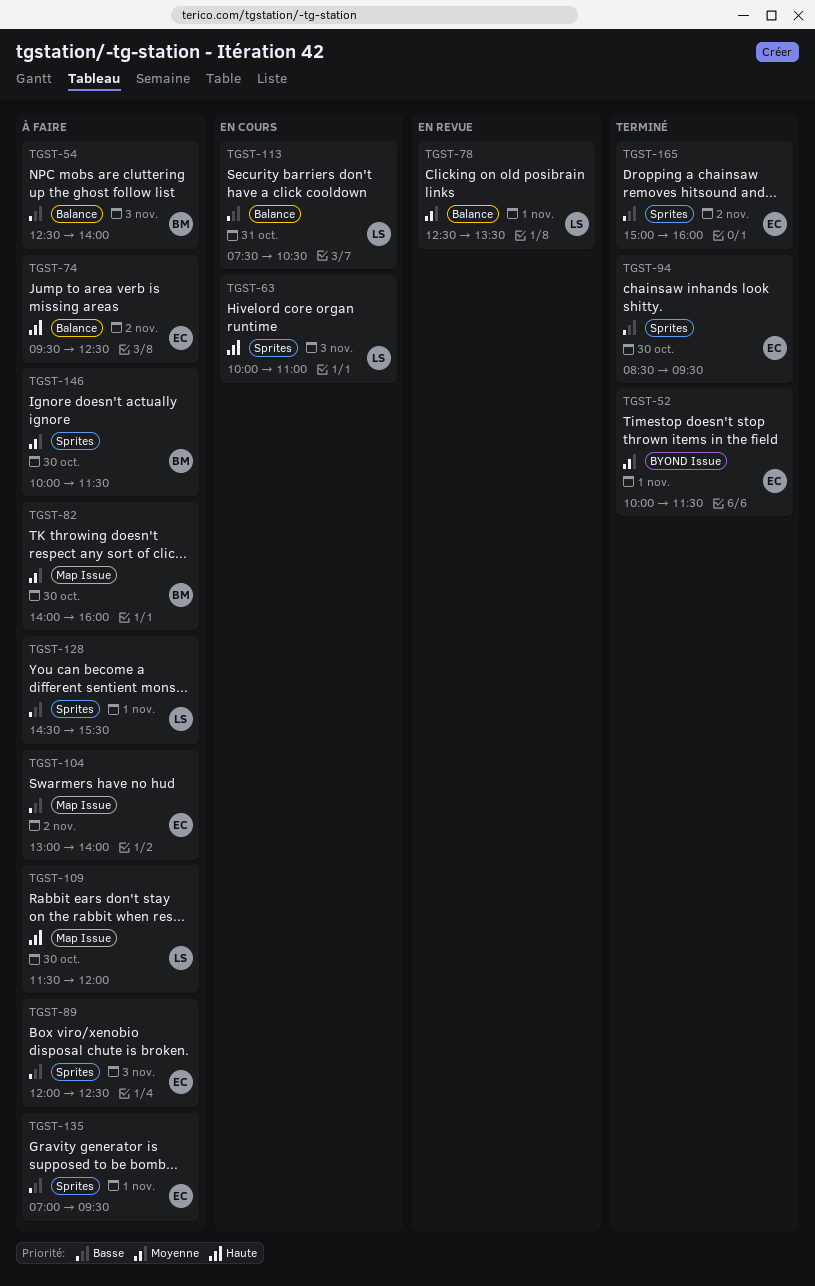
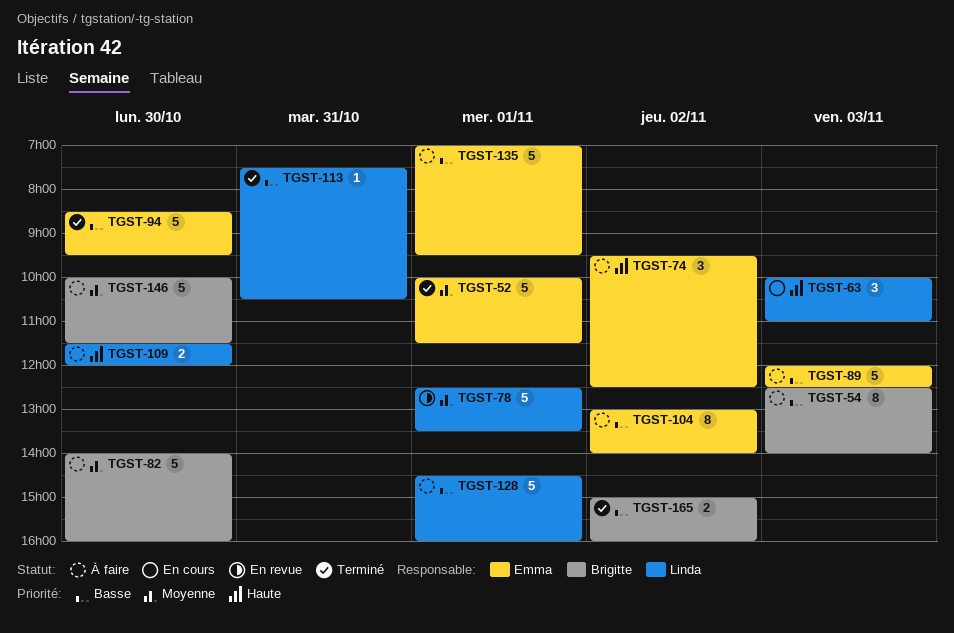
TGST-113, status: En cours -> Terminé
TGST-128, ends: 15:30 -> 16:00
TGST-165, owner: Emma -> Brigitte

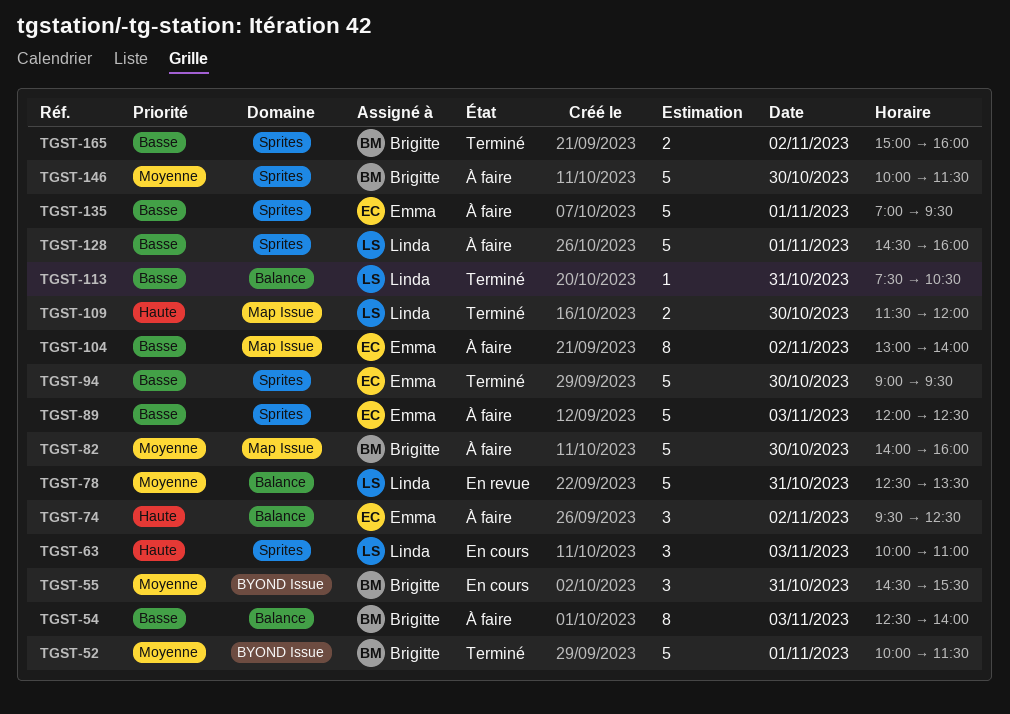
TGST-52, owner: Emma -> Brigitte
TGST-55: none -> present
TGST-78, day: Nov 1 -> Oct 31
TGST-94, begins: 08:30 -> 09:00
TGST-109, status: À faire -> Terminé

